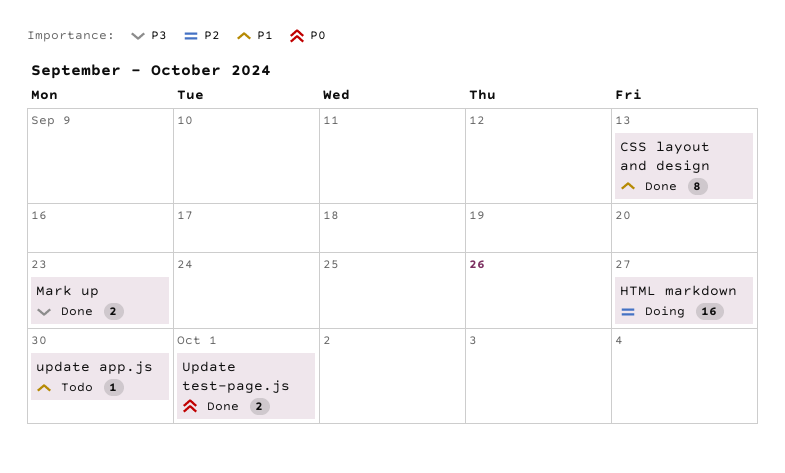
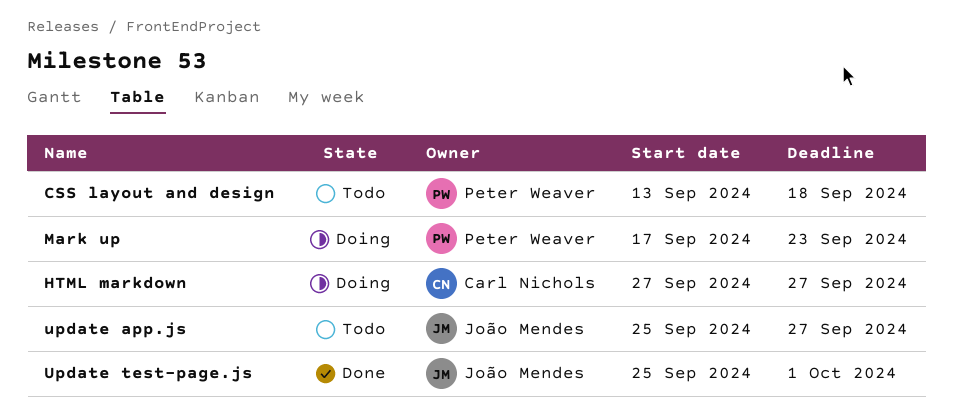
CSS layout and design, status: Done -> Todo
CSS layout and design, due: Sep 13 -> Sep 18
Mark up, status: Done -> Doing
update app.js, due: Sep 30 -> Sep 27

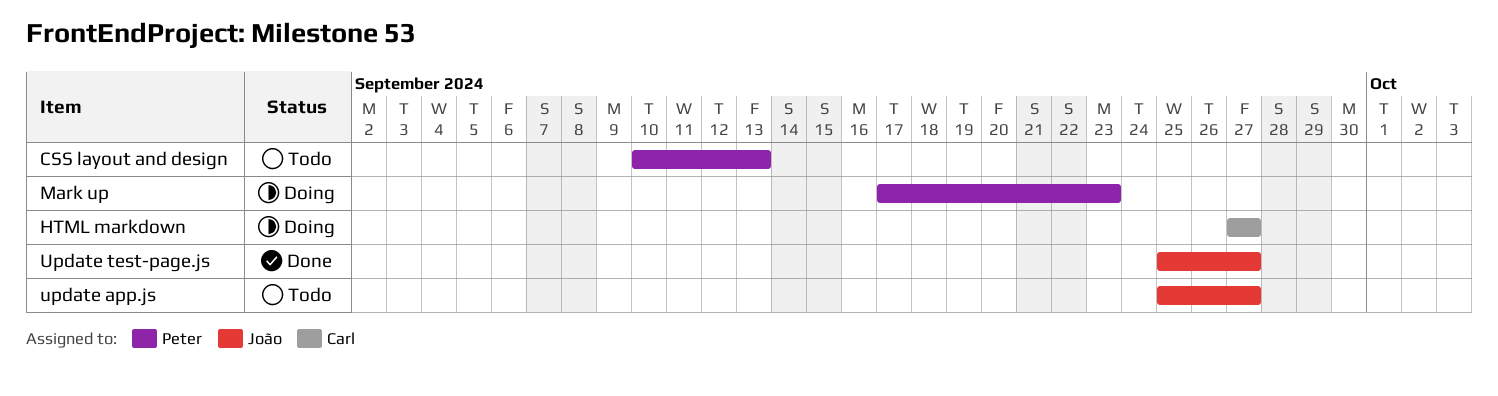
CSS layout and design, start: Sep 13 -> Sep 10
CSS layout and design, due: Sep 18 -> Sep 13
Update test-page.js, due: Oct 1 -> Sep 27

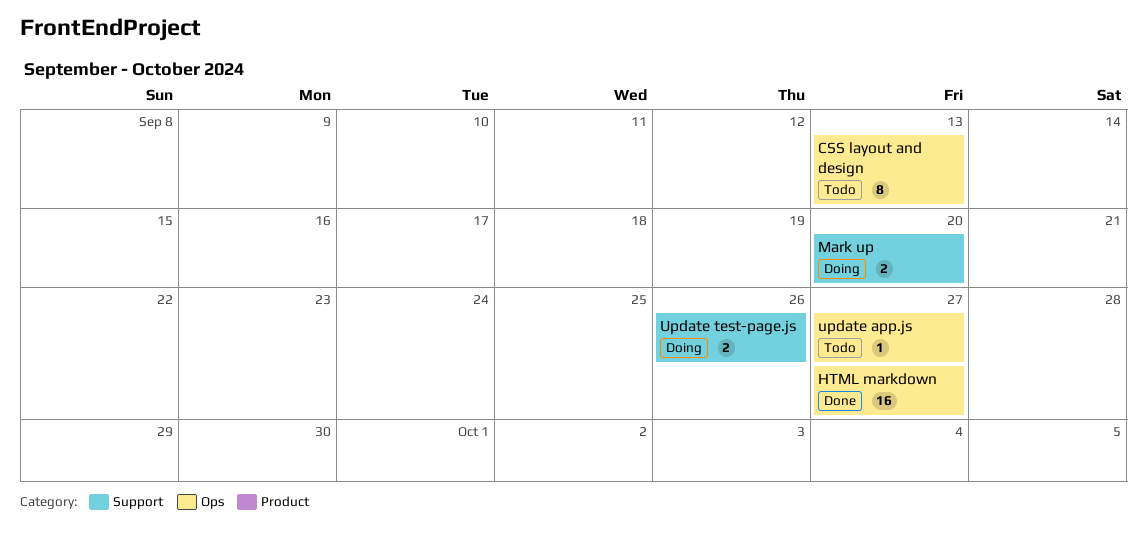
HTML markdown, status: Doing -> Done
Mark up, due: Sep 23 -> Sep 20
Update test-page.js, status: Done -> Doing
Update test-page.js, due: Sep 27 -> Sep 26

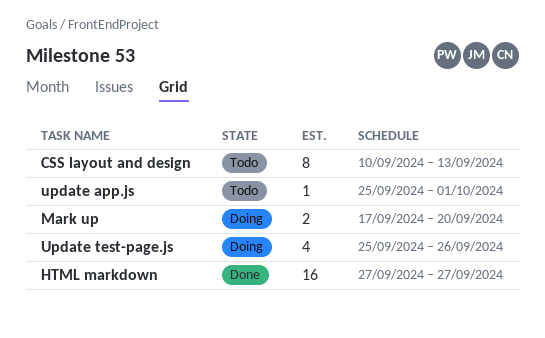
update app.js, due: Sep 27 -> Oct 1
Update test-page.js, estimate: 2 -> 4

